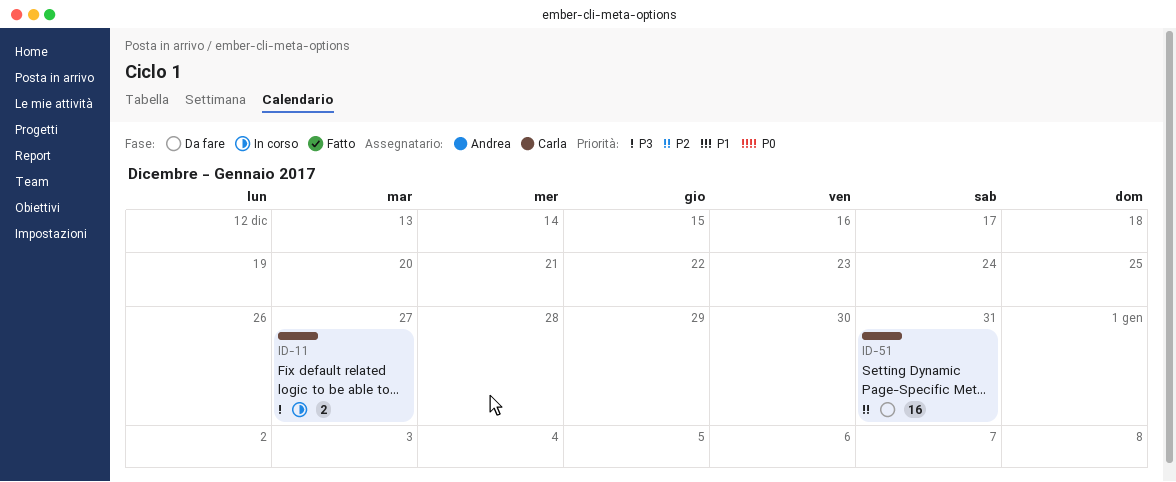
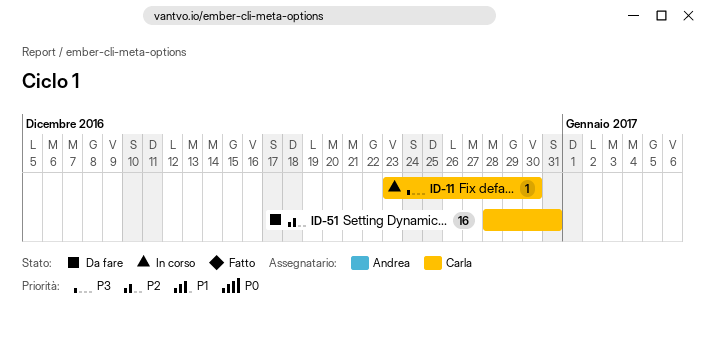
ID-11, estimate: 2 -> 1
ID-11, due: Dec 27 -> Dec 30

